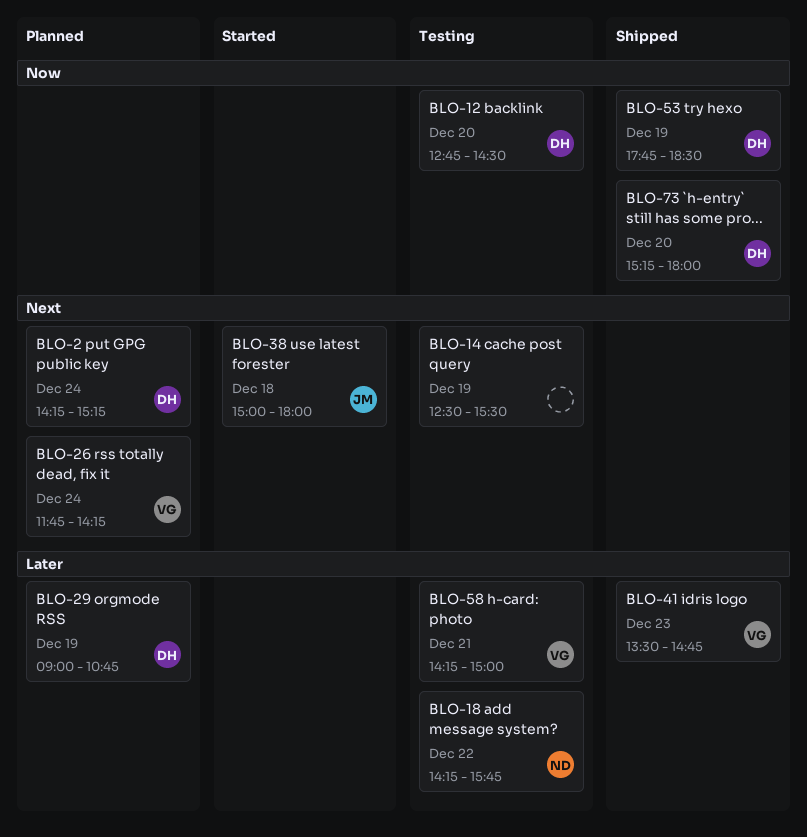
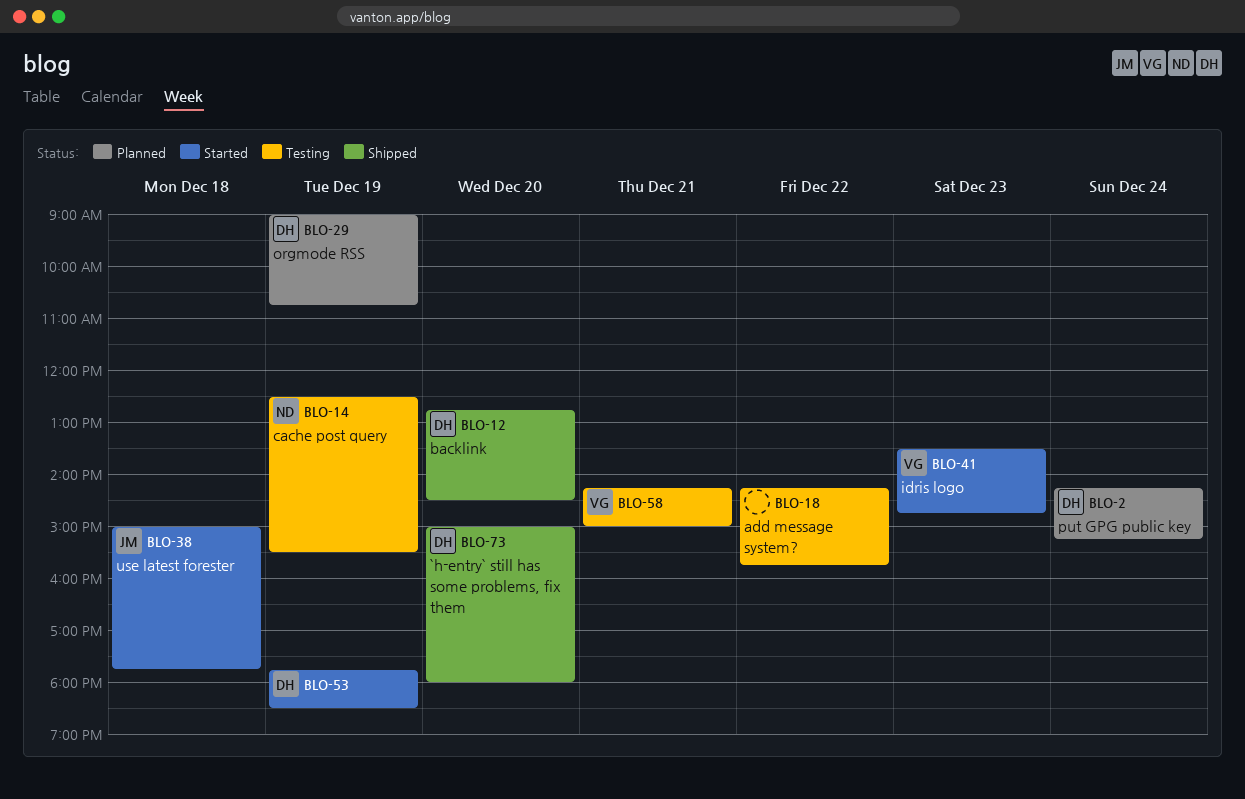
BLO-12, status: Testing -> Shipped
BLO-14, owner: none -> ND
BLO-18, owner: ND -> none
BLO-26: present -> none
BLO-38, ends: 18:00 -> 17:45
BLO-41, status: Shipped -> Started
BLO-53, status: Shipped -> Started
BLO-73, begins: 15:15 -> 15:00

